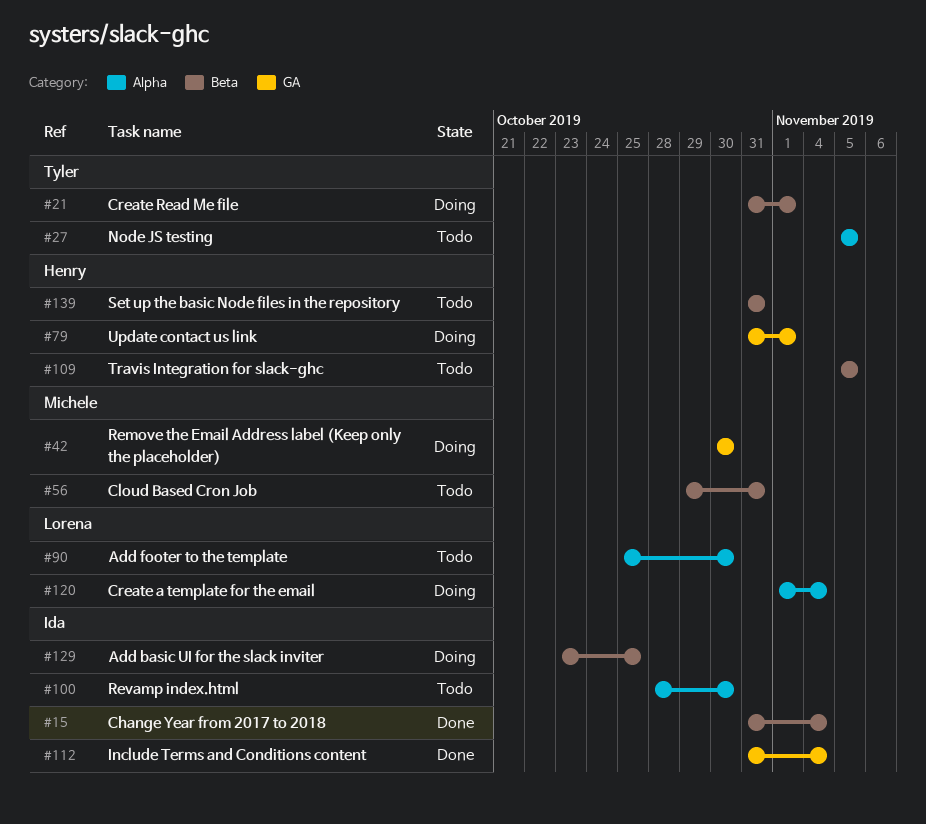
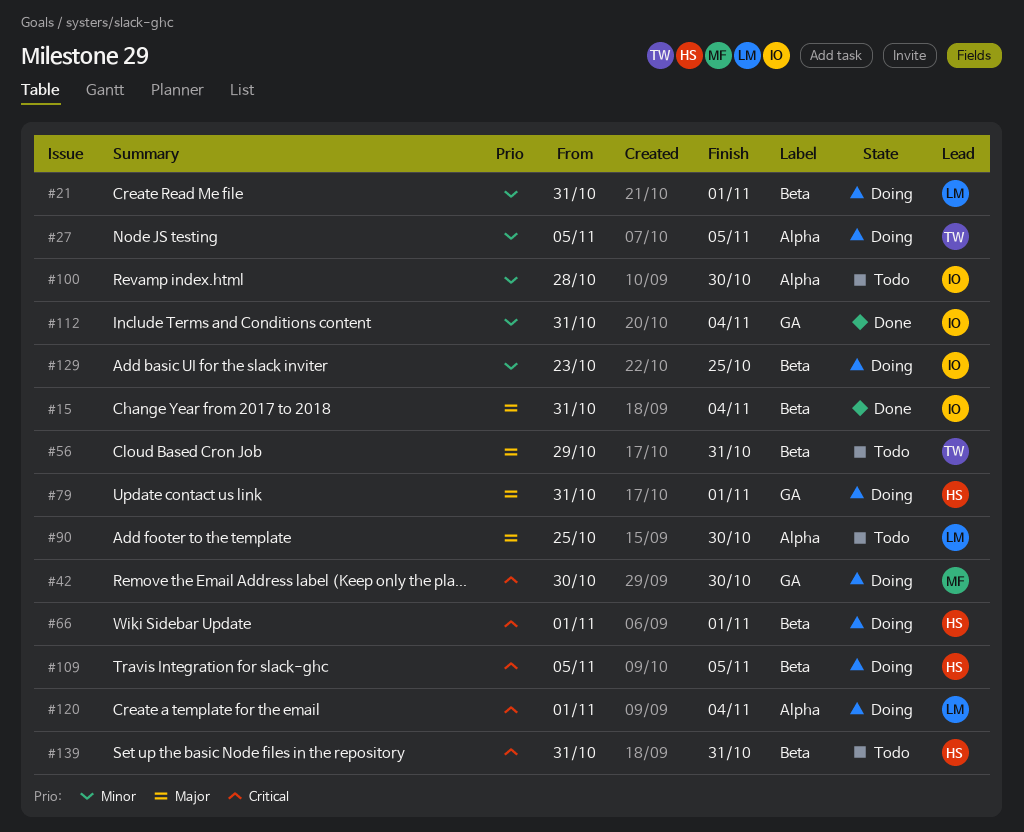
#21, owner: Tyler -> Lorena
#27, status: Todo -> Doing
#56, owner: Michele -> Tyler
#66: none -> present
#109, status: Todo -> Doing

